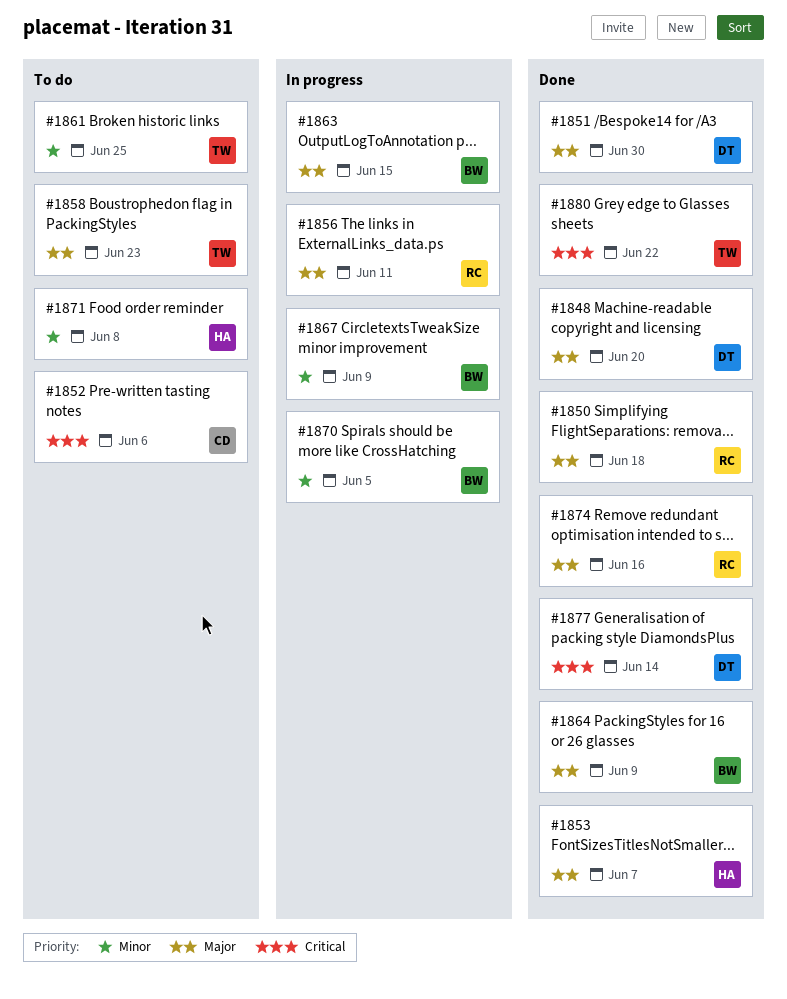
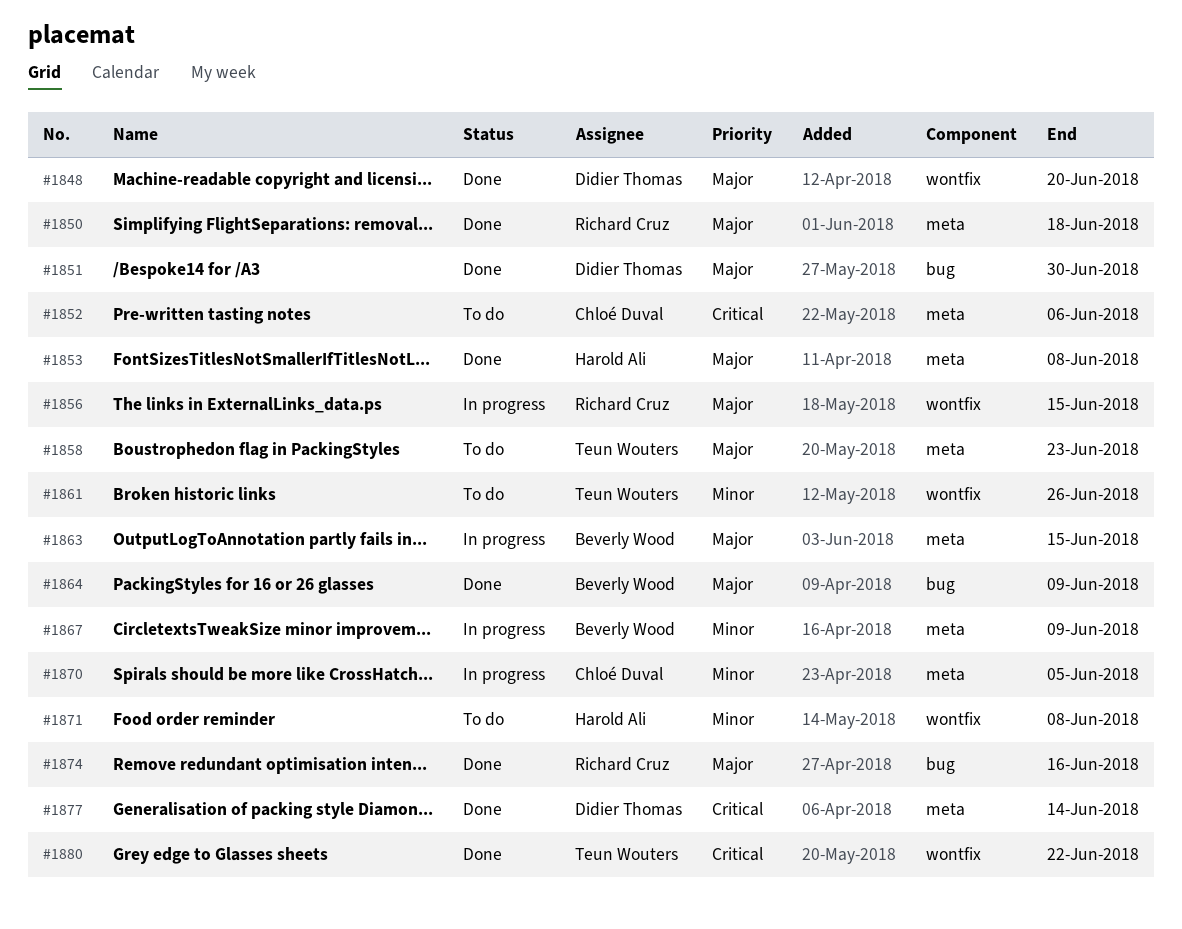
#1853, due: Jun 7 -> Jun 8
#1856, due: Jun 11 -> Jun 15
#1861, due: Jun 25 -> Jun 26
#1870, owner: Beverly Wood -> Chloé Duval

